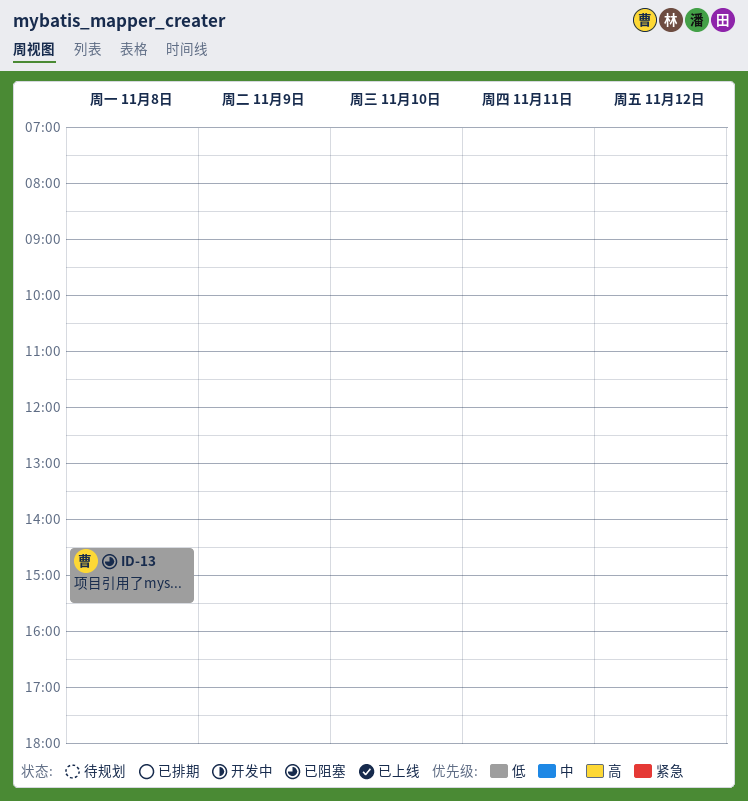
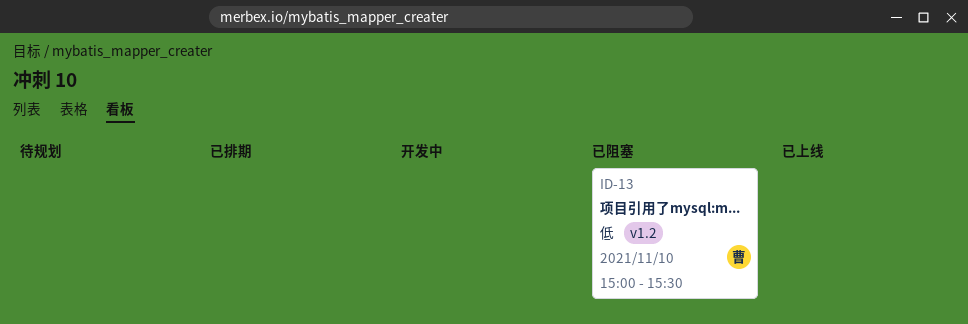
ID-13, day: Nov 8 -> Nov 10
ID-13, begins: 14:30 -> 15:00

